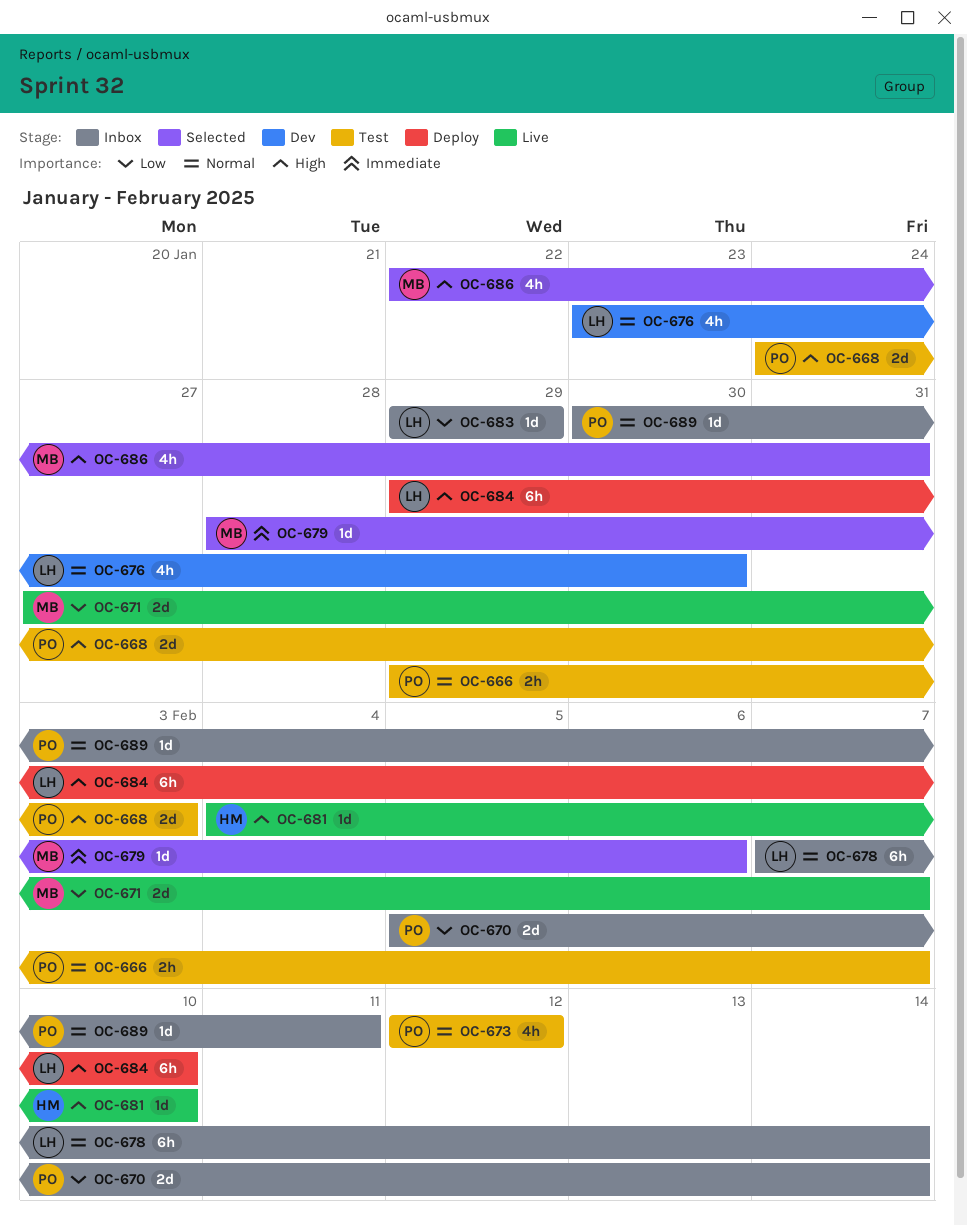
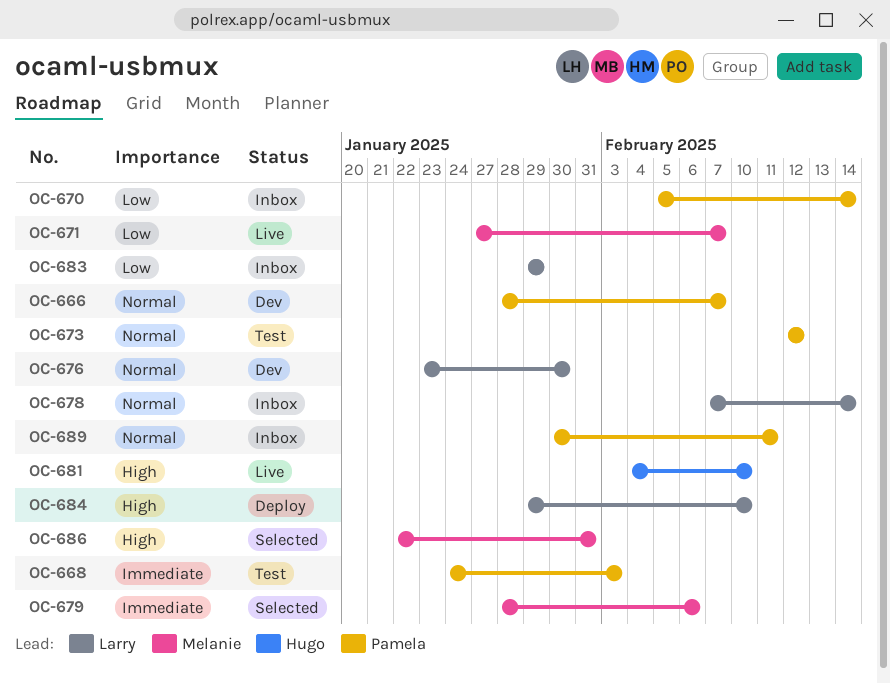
OC-666, status: Test -> Dev
OC-666, start: Jan 29 -> Jan 28
OC-668, priority: High -> Immediate

